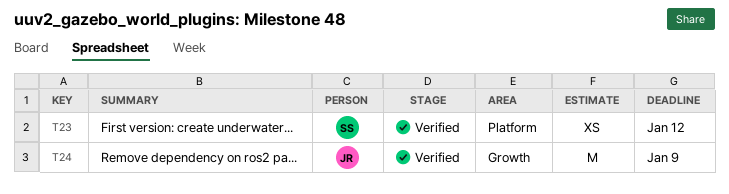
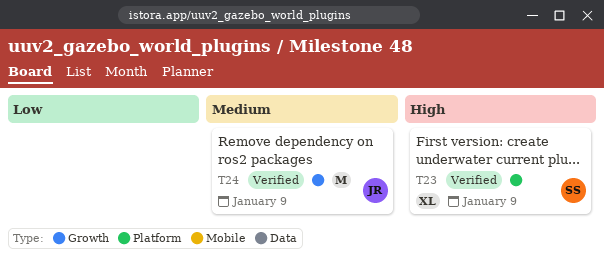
T23, estimate: XS -> XL
T23, due: Jan 12 -> Jan 9

